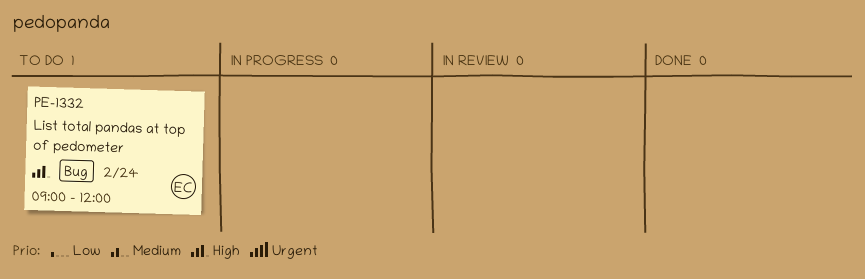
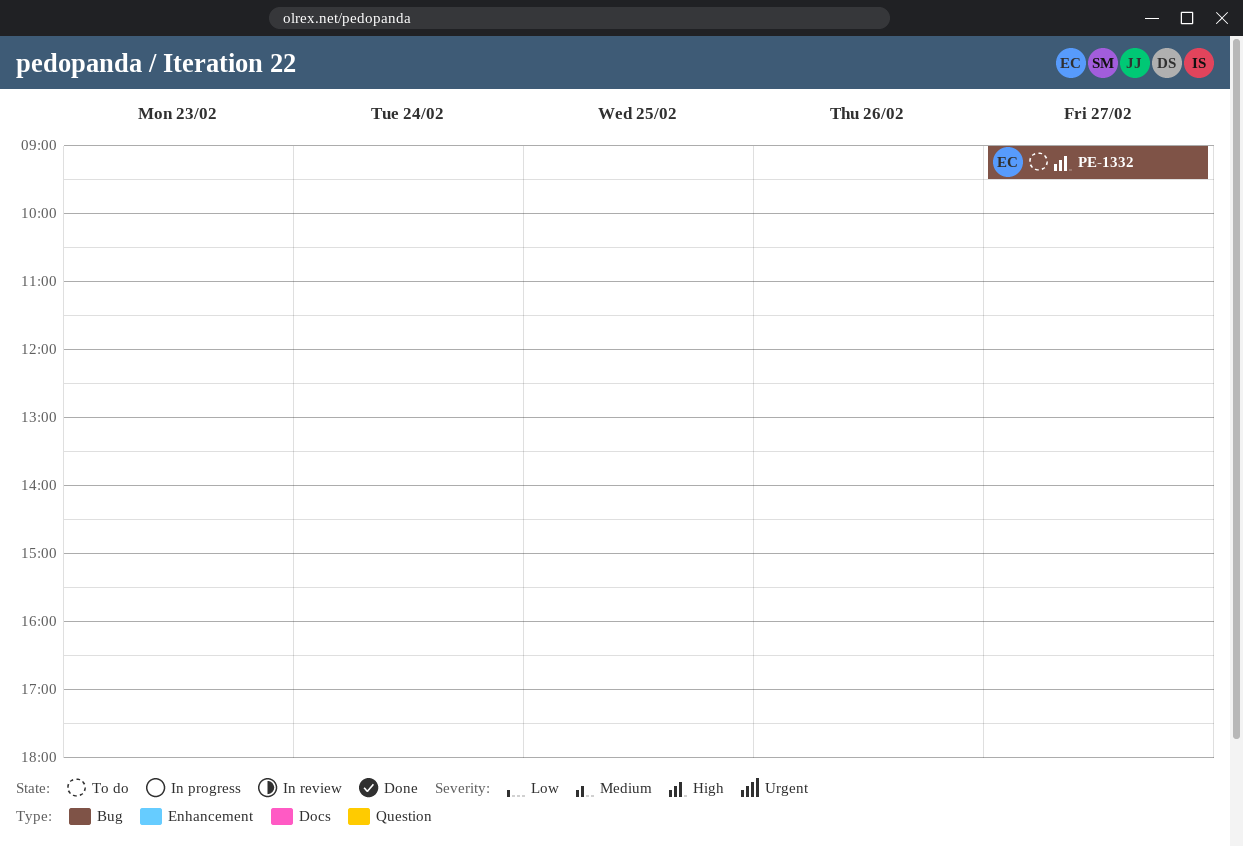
PE-1332, day: Feb 24 -> Feb 27
PE-1332, ends: 12:00 -> 09:30

